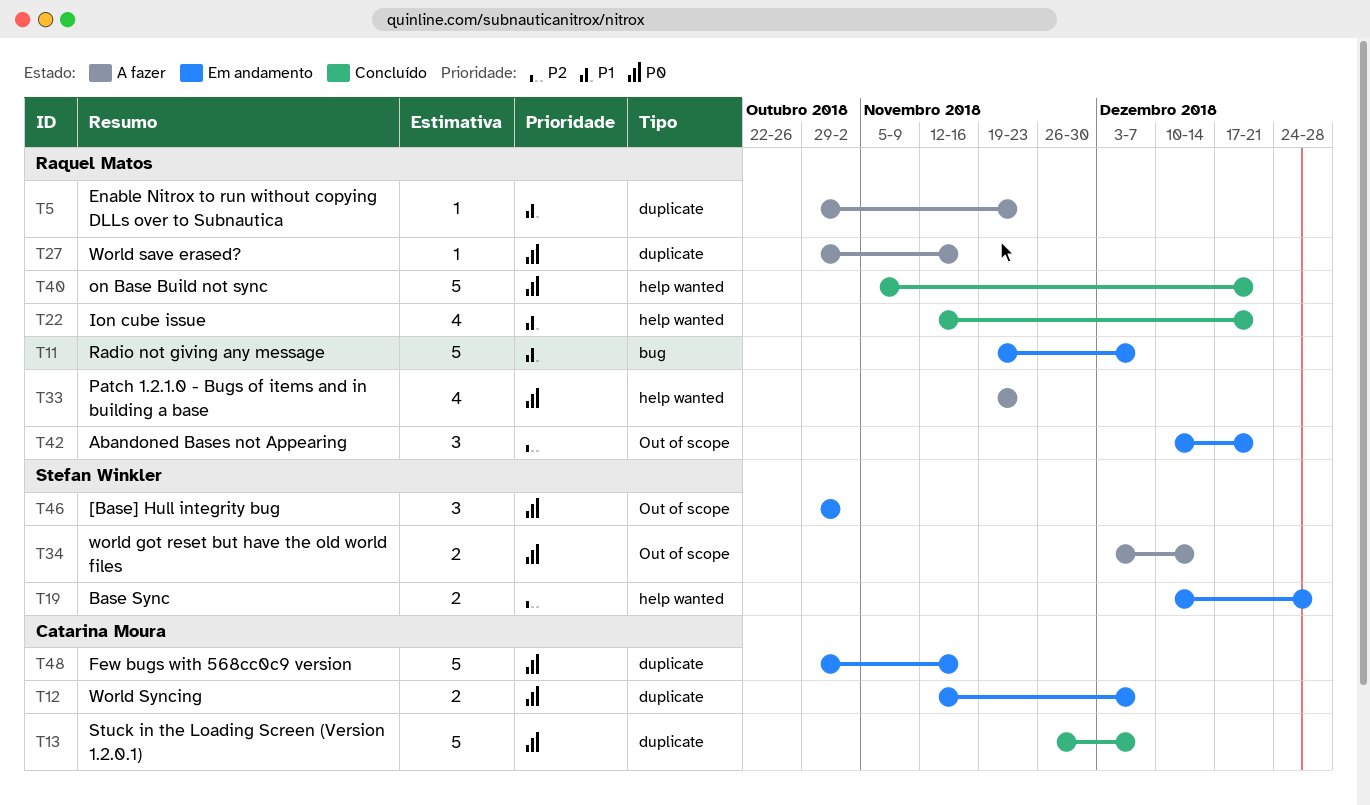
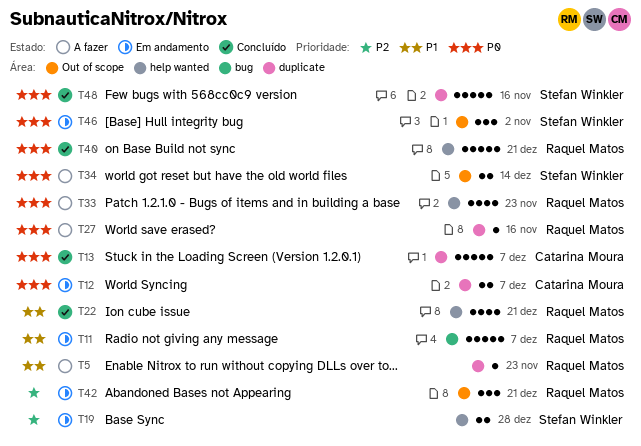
T48, status: Em andamento -> Concluído
T48, owner: Catarina Moura -> Stefan Winkler

